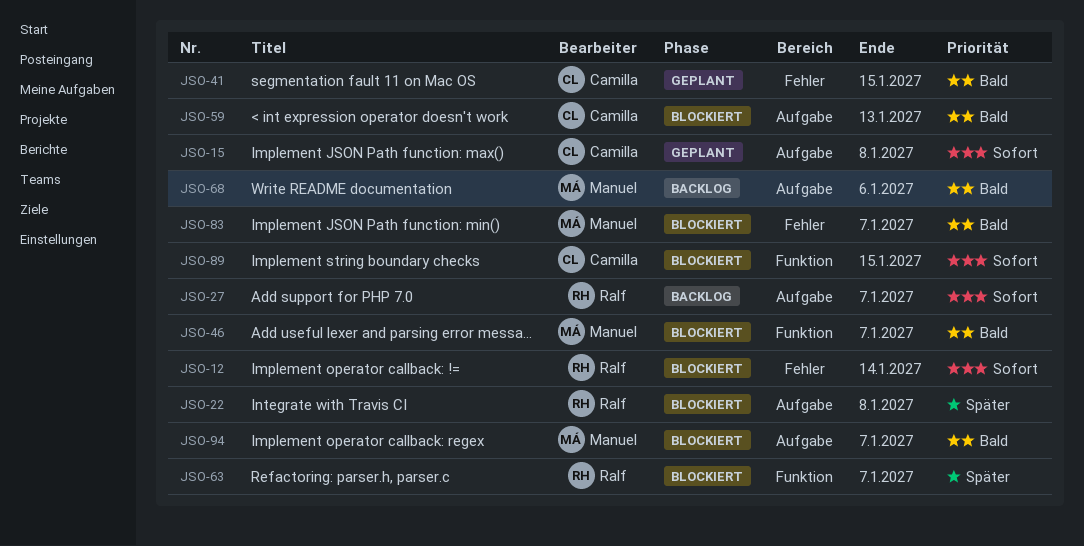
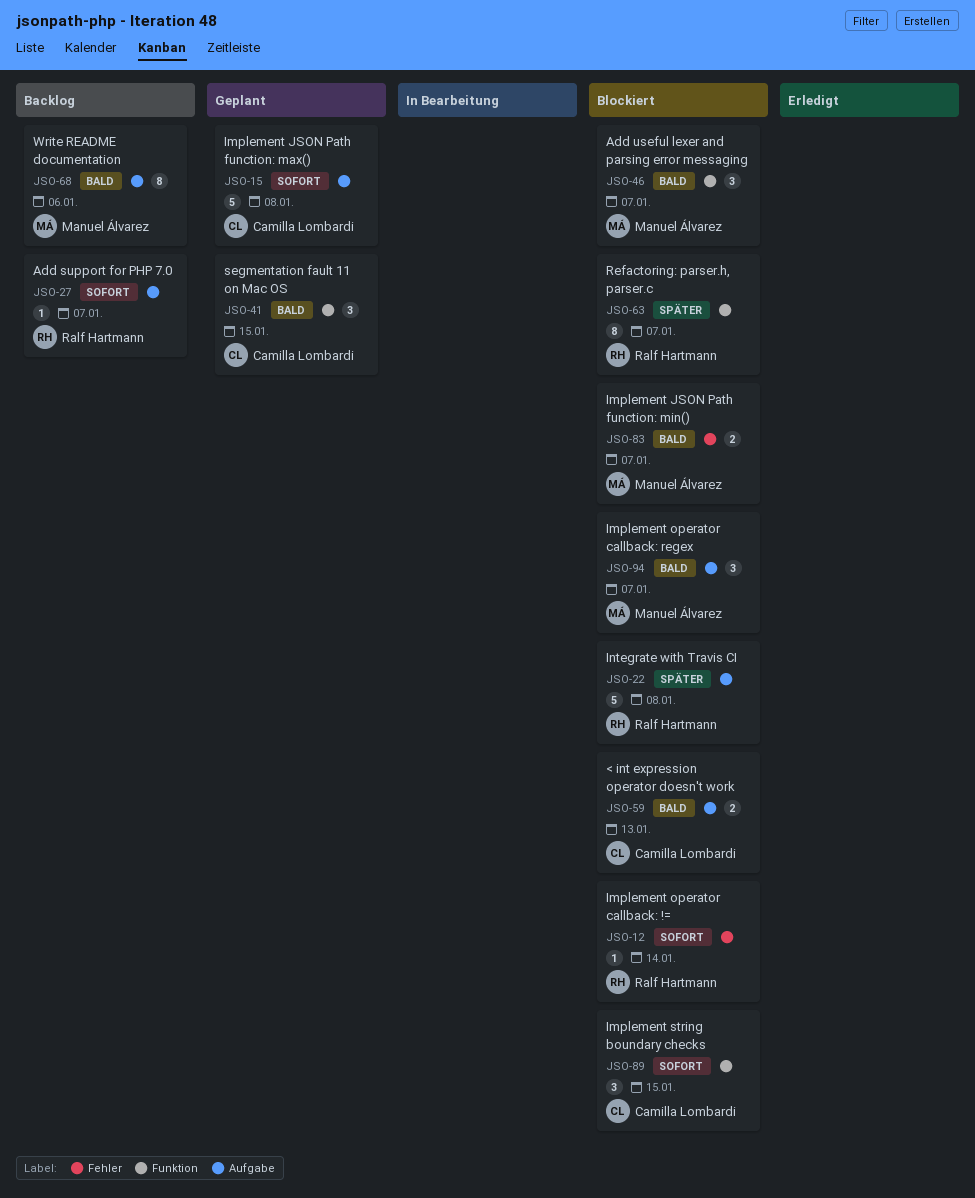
JSO-41, label: Fehler -> Funktion

